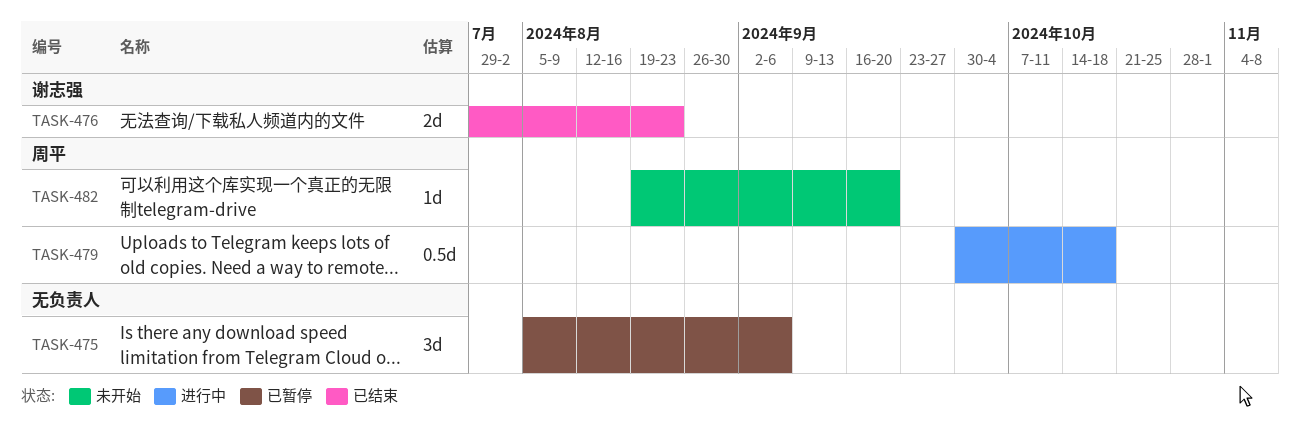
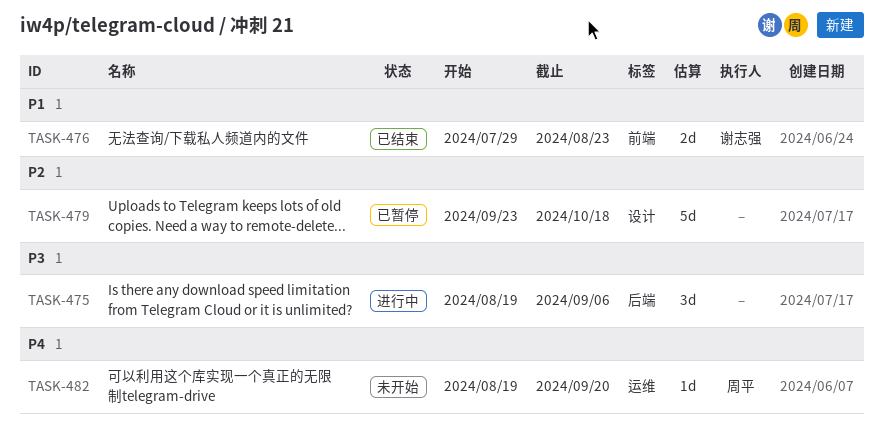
TASK-475, status: 已暂停 -> 进行中
TASK-475, start: Aug 5 -> Aug 19
TASK-479, status: 进行中 -> 已暂停
TASK-479, owner: 周平 -> none
TASK-479, estimate: 0.5d -> 5d
TASK-479, start: Sep 30 -> Sep 23

